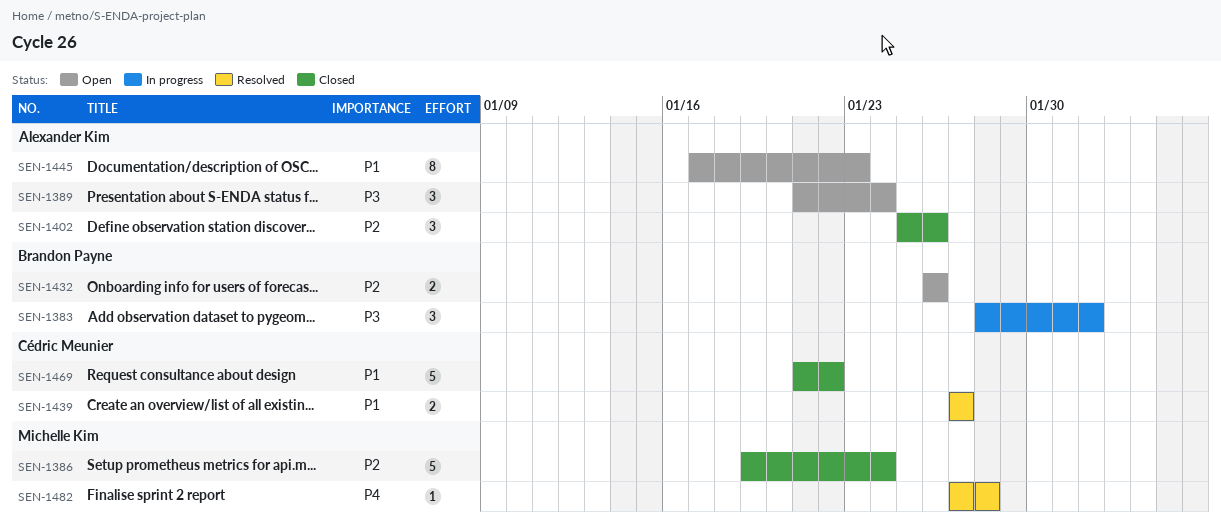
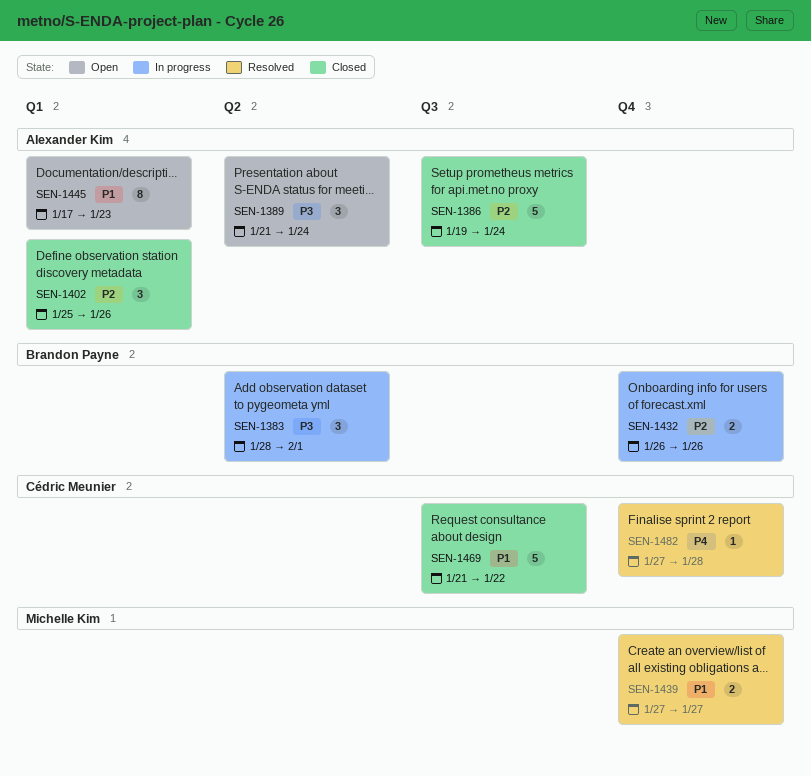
SEN-1386, owner: Michelle Kim -> Alexander Kim
SEN-1432, status: Open -> In progress
SEN-1439, owner: Cédric Meunier -> Michelle Kim
SEN-1482, owner: Michelle Kim -> Cédric Meunier

